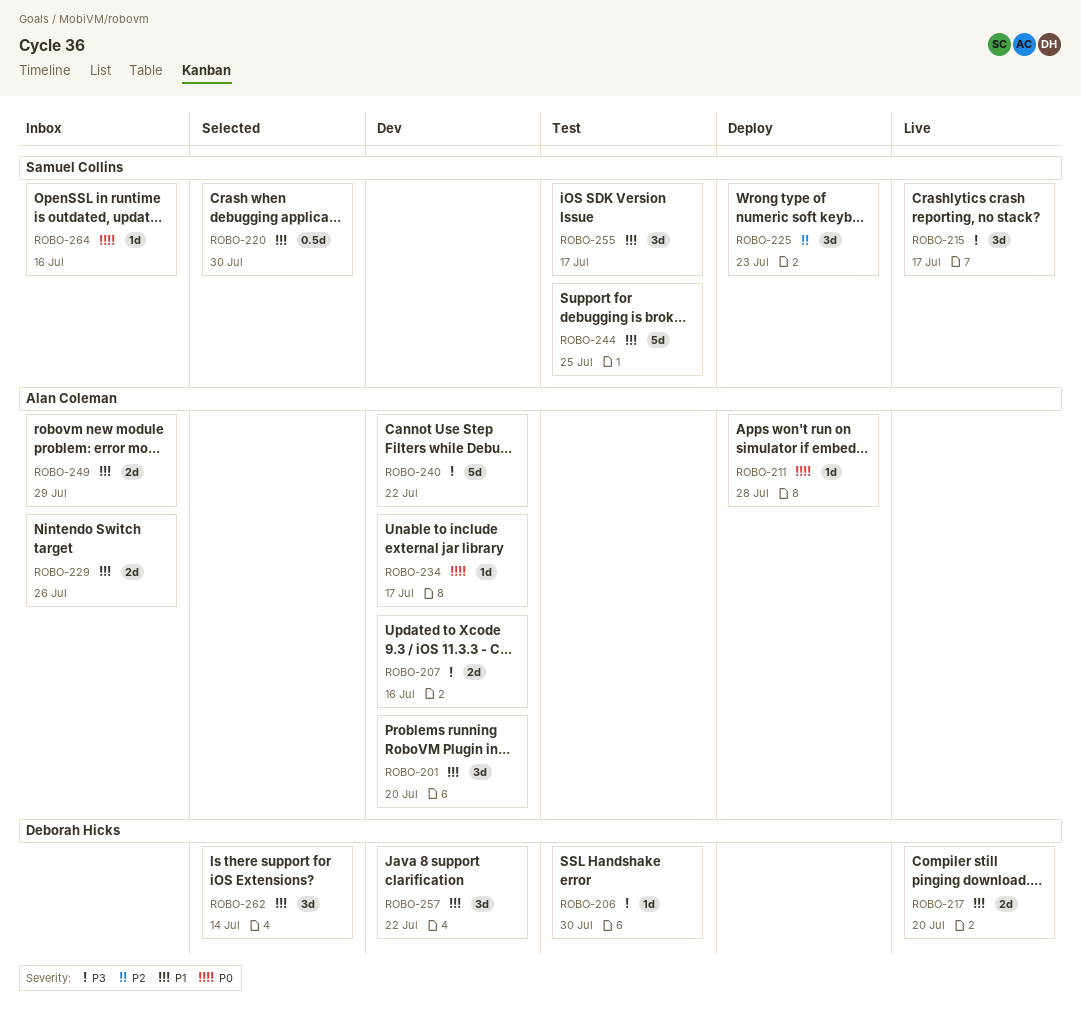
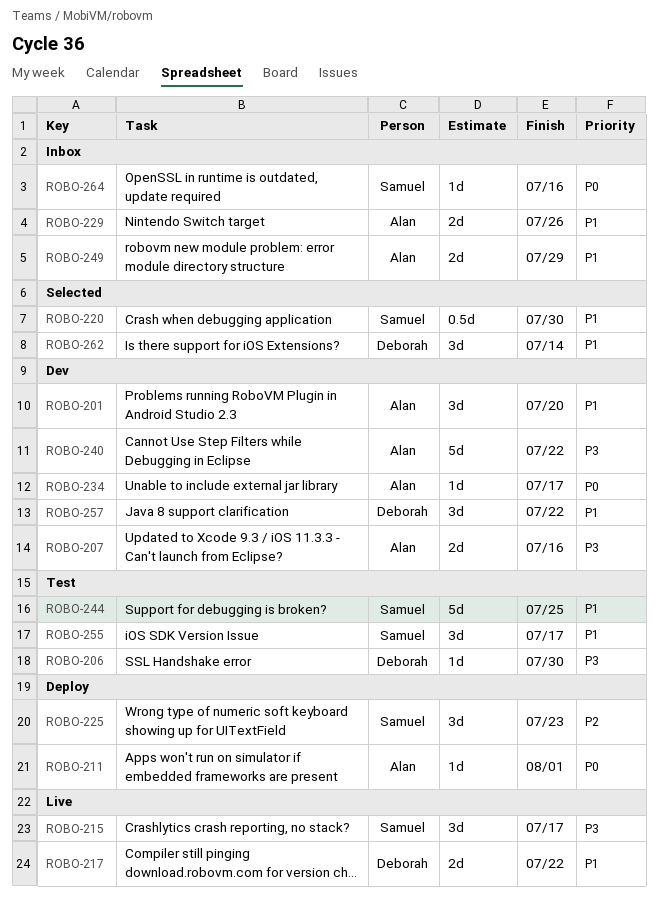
ROBO-211, due: Jul 28 -> Aug 1
ROBO-217, due: Jul 20 -> Jul 22

